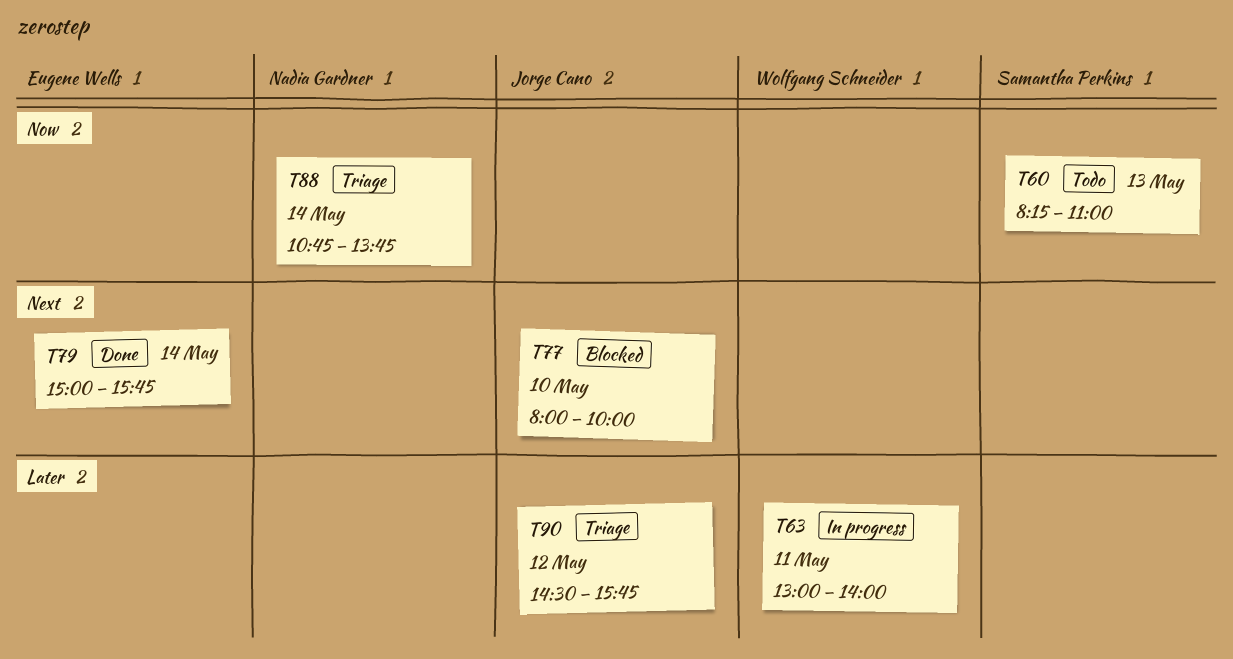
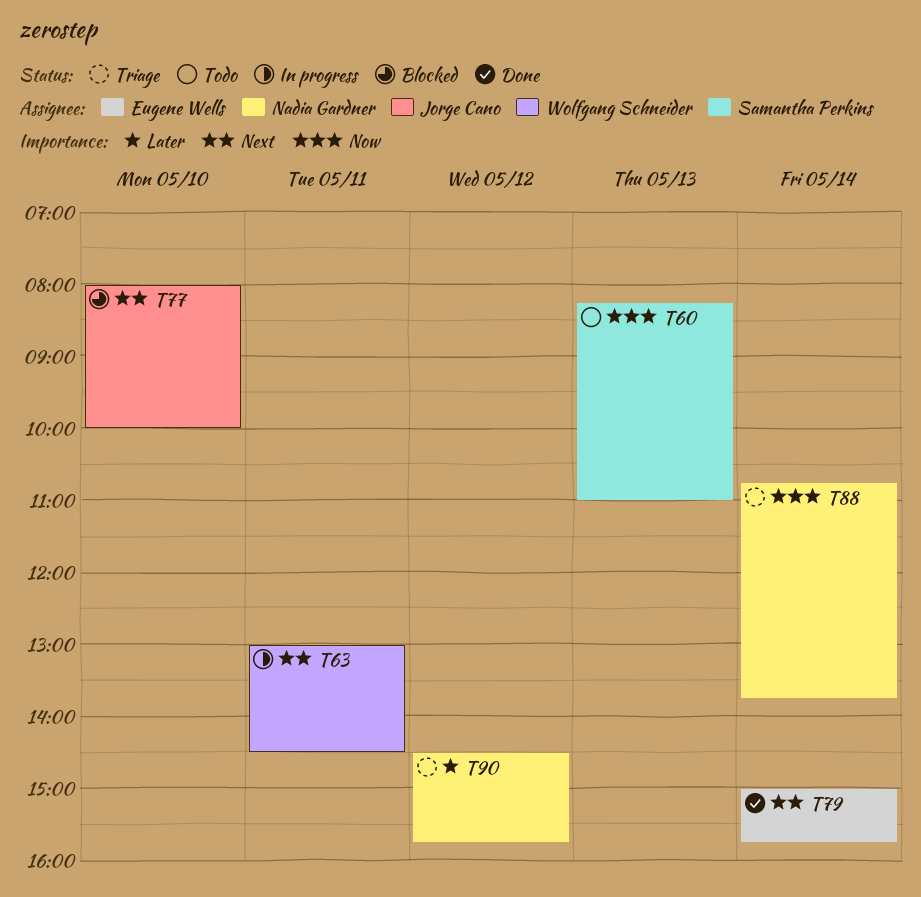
T63, priority: Later -> Next
T63, ends: 14:00 -> 14:30
T90, owner: Jorge Cano -> Nadia Gardner

